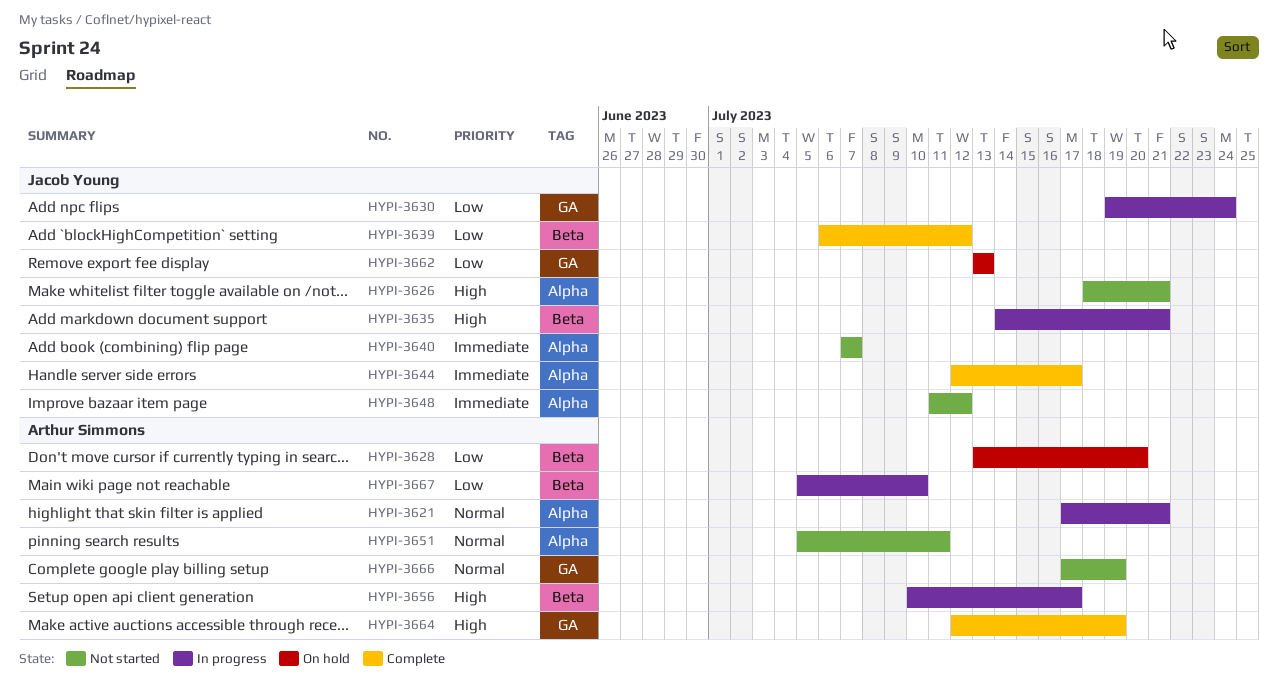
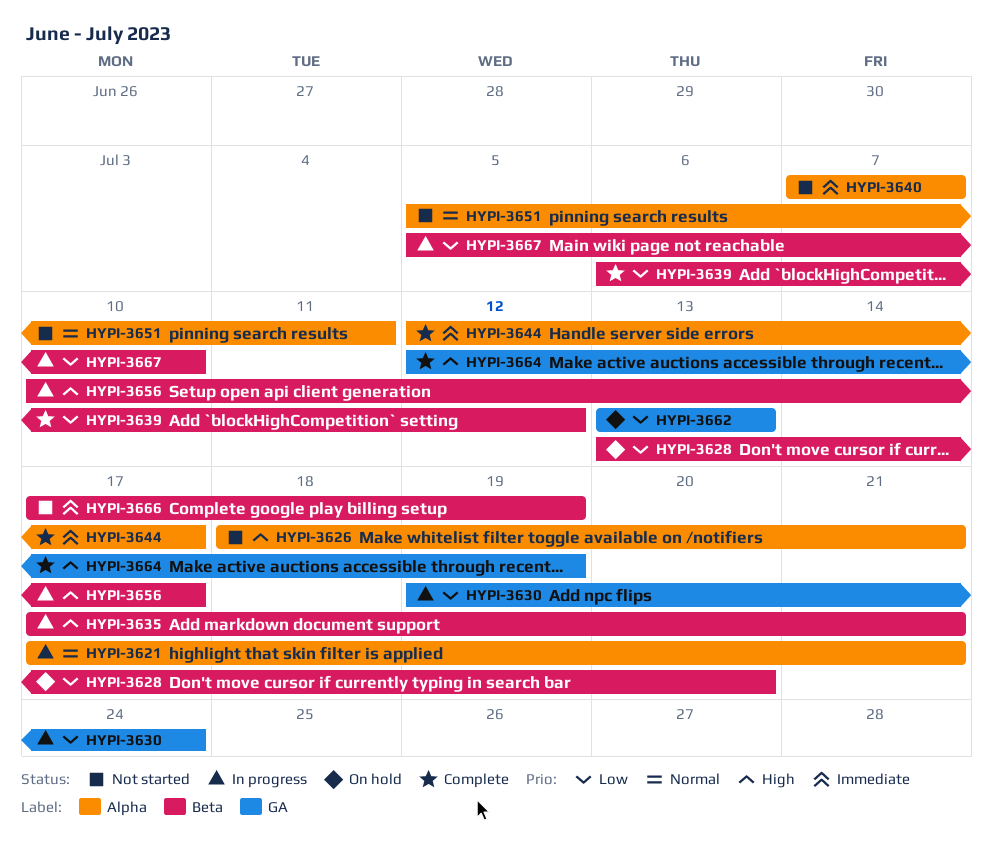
HYPI-3635, start: Jul 14 -> Jul 17
HYPI-3648: present -> none
HYPI-3666, priority: Normal -> Immediate
HYPI-3666, label: GA -> Beta

